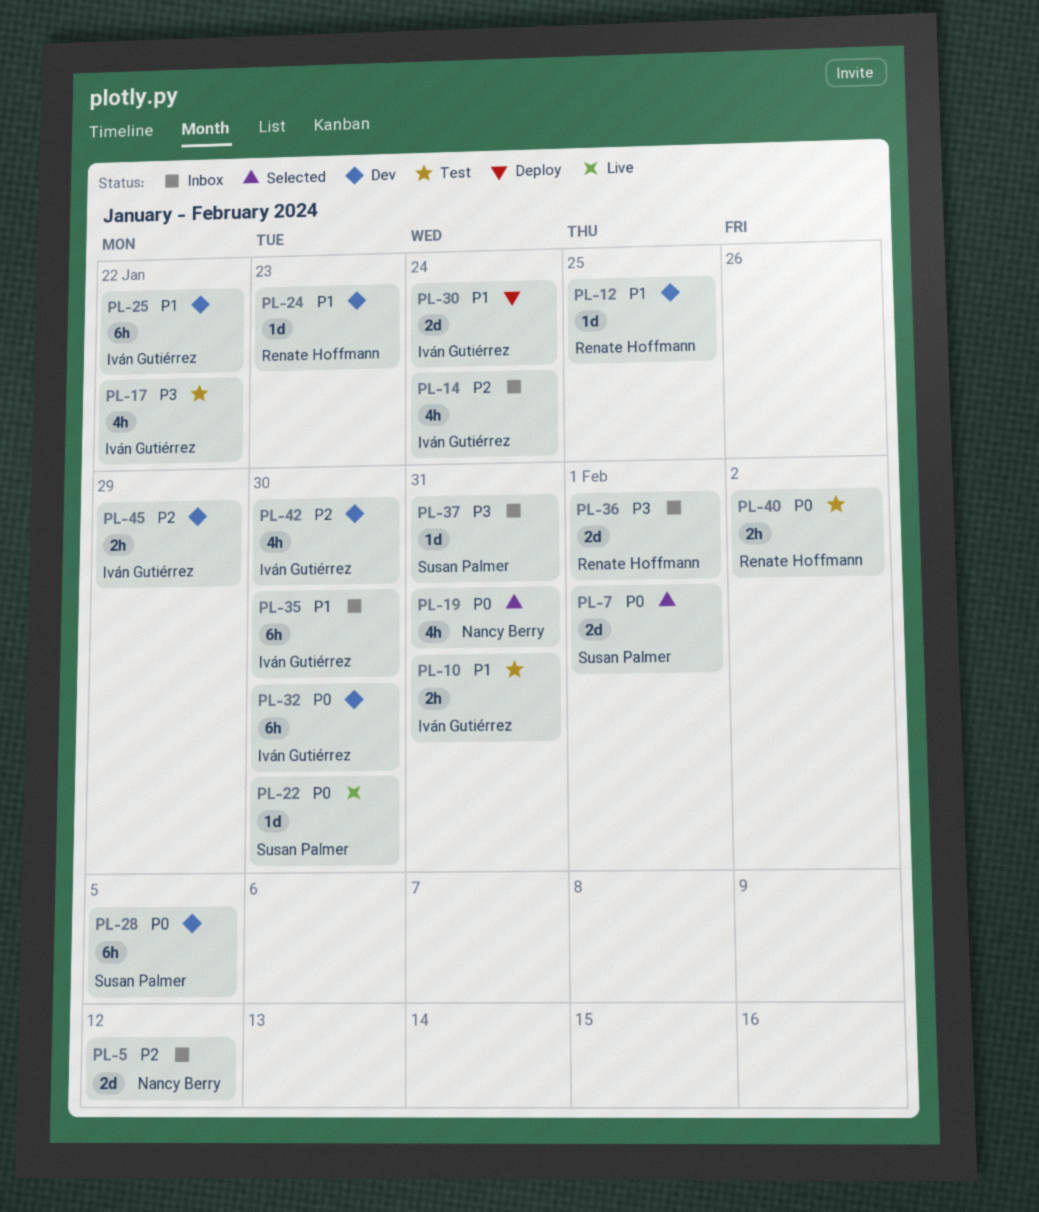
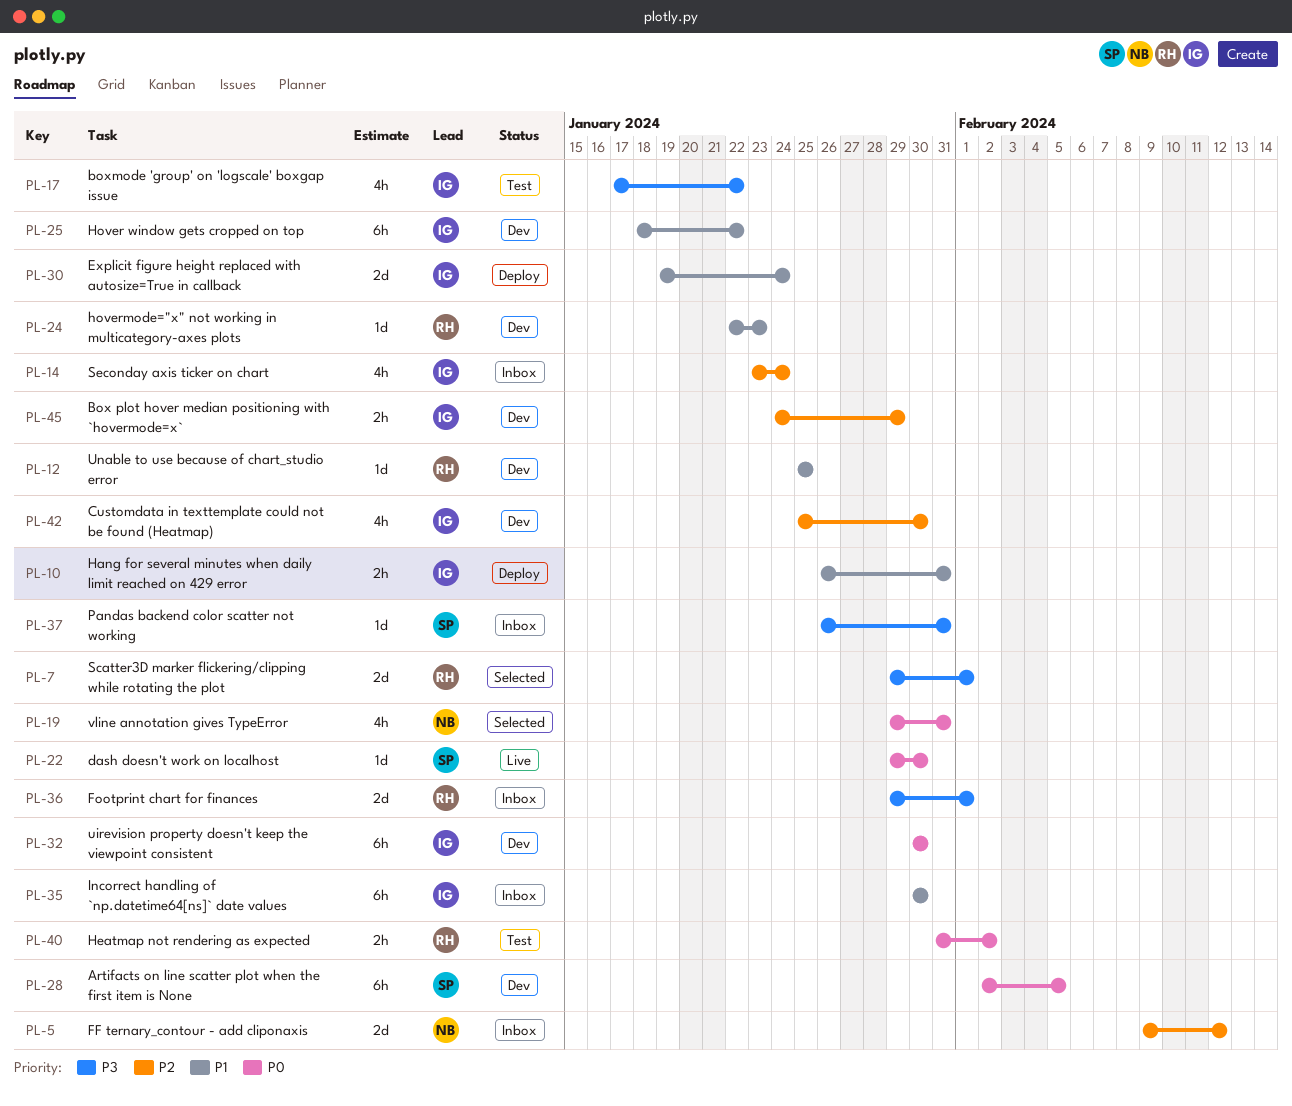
PL-7, owner: Susan Palmer -> Renate Hoffmann
PL-7, priority: P0 -> P3
PL-10, status: Test -> Deploy

